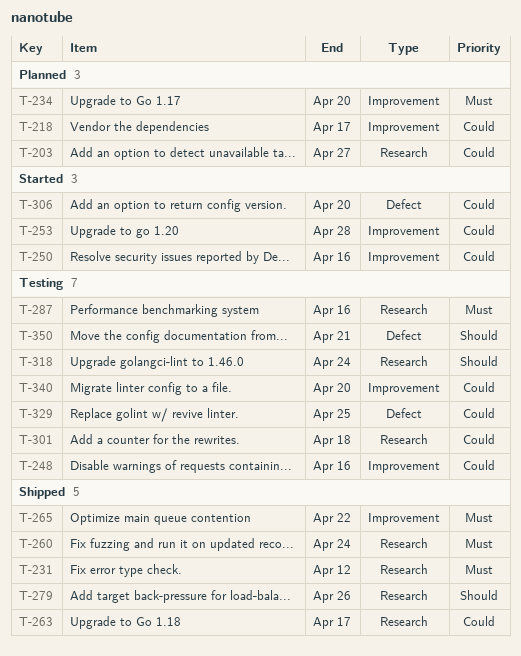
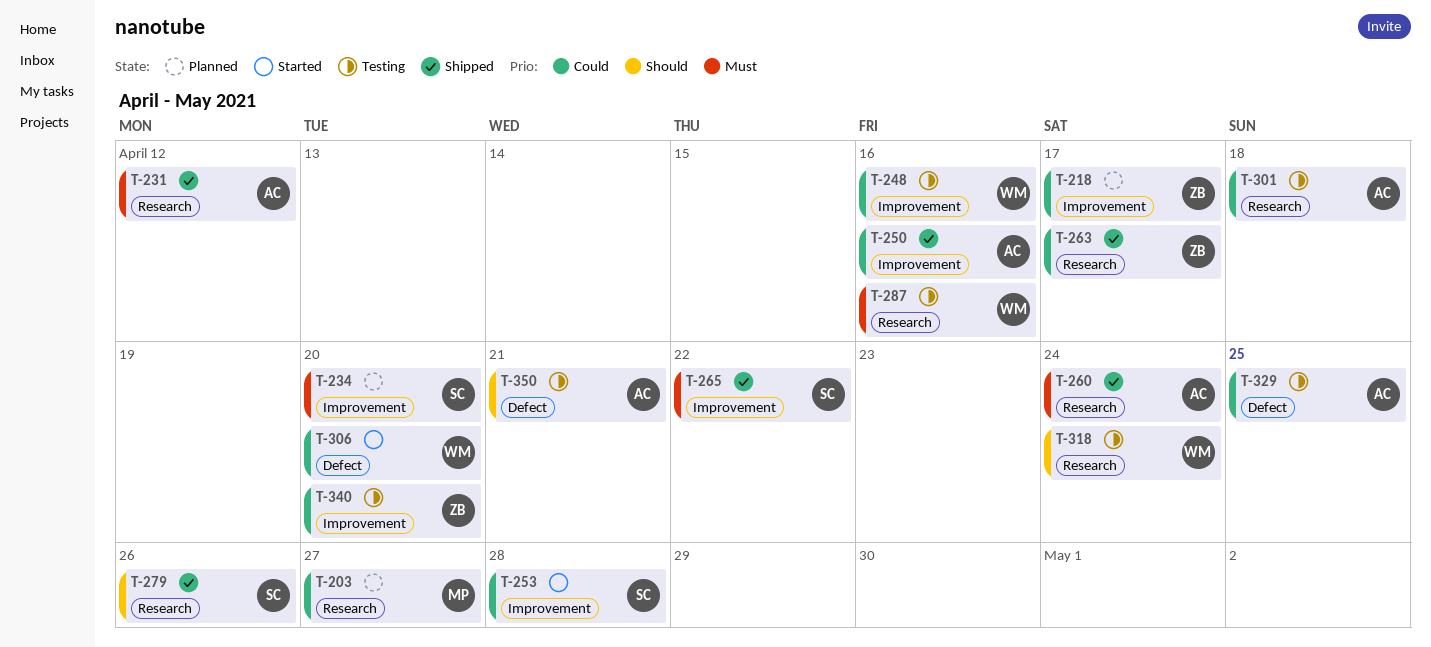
T-250, status: Started -> Shipped

